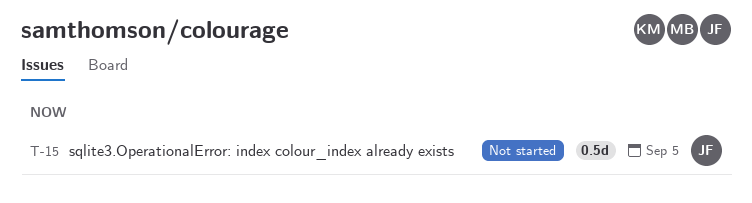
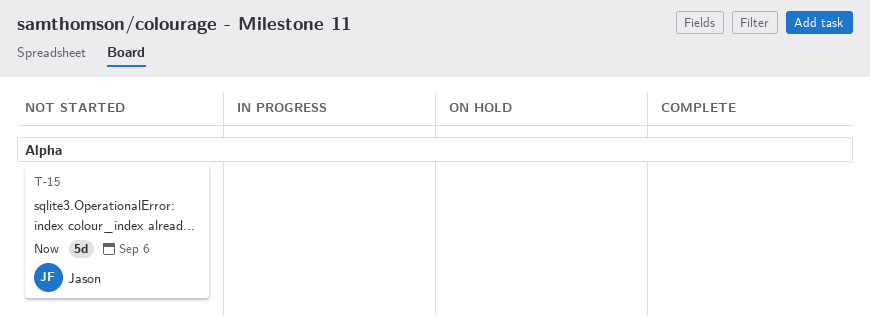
T-15, estimate: 0.5d -> 5d
T-15, due: Sep 5 -> Sep 6

